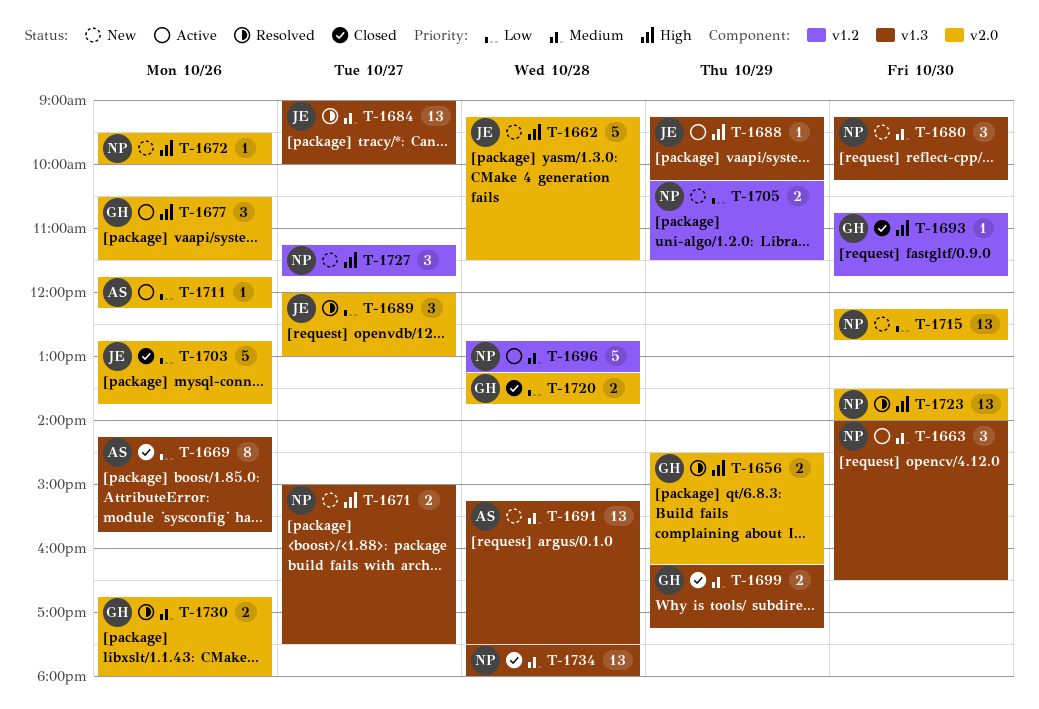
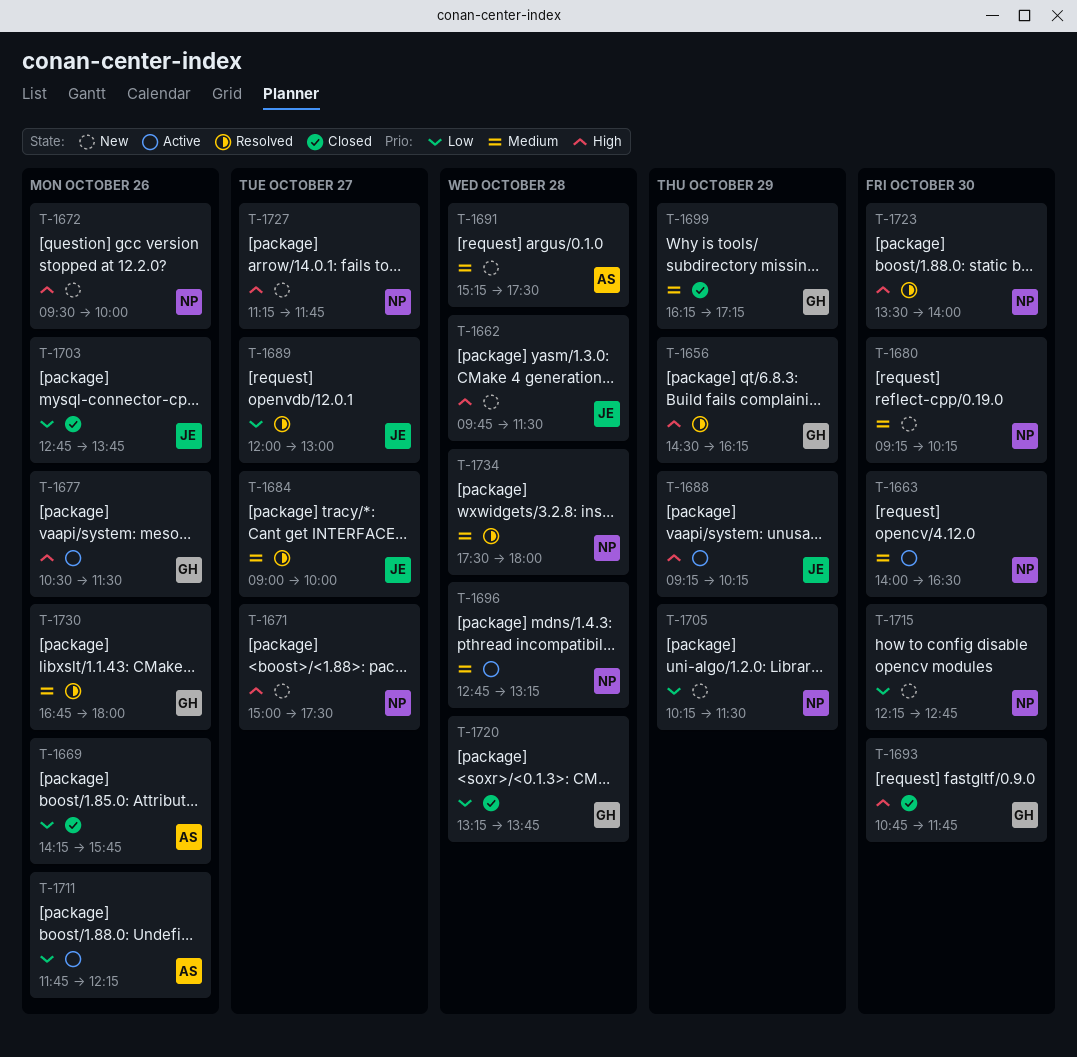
T-1662, begins: 09:15 -> 09:45
T-1734, status: Closed -> Resolved

